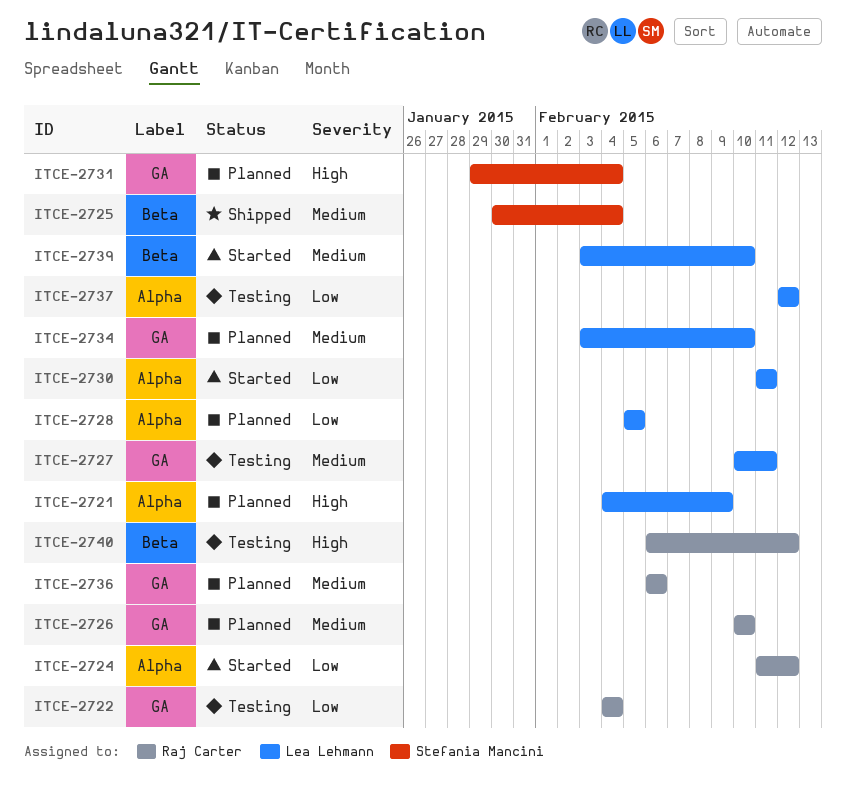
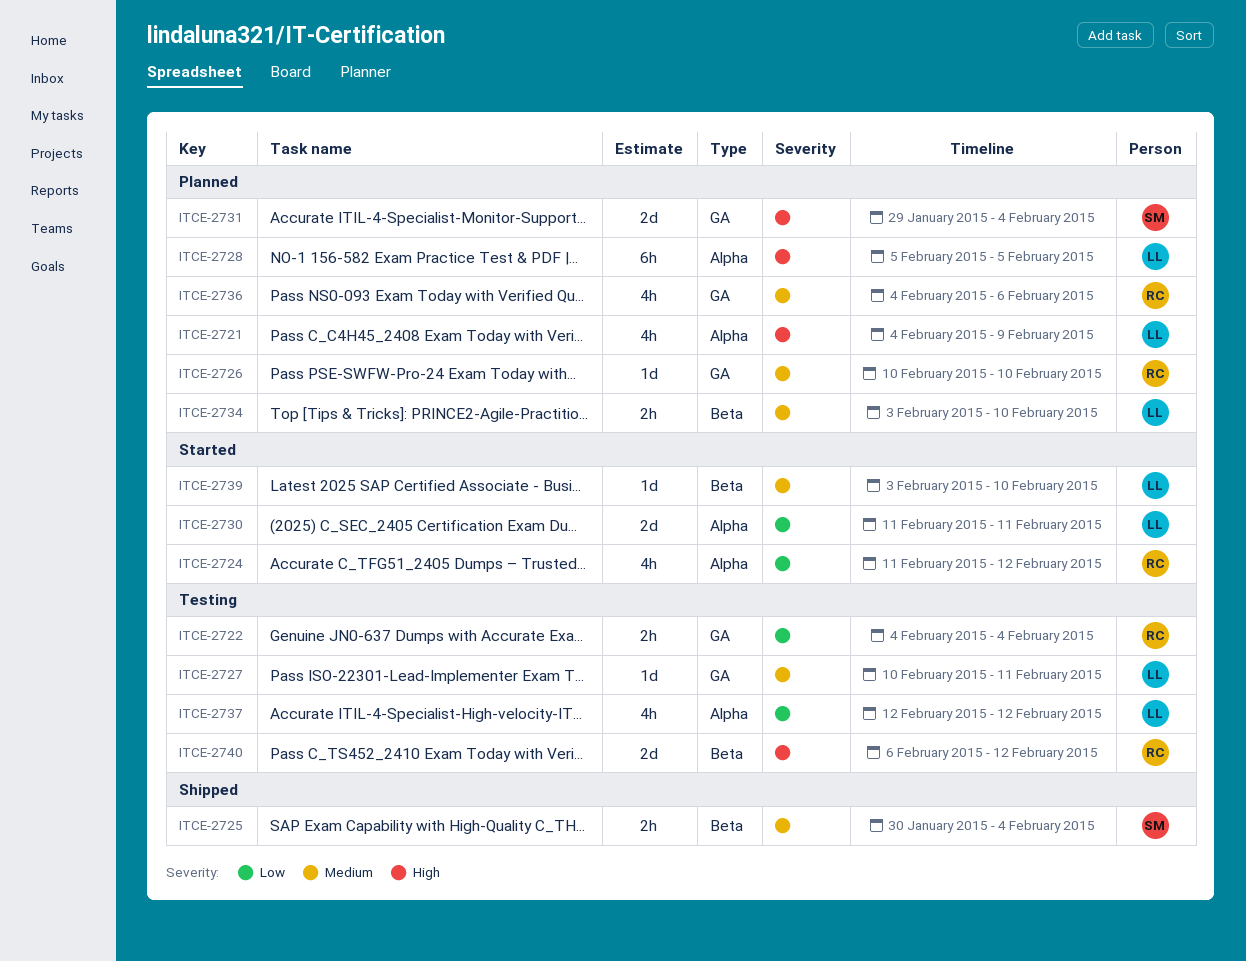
ITCE-2728, priority: Low -> High
ITCE-2734, label: GA -> Beta
ITCE-2736, start: Feb 6 -> Feb 4

